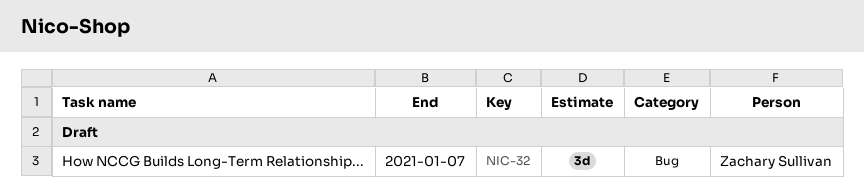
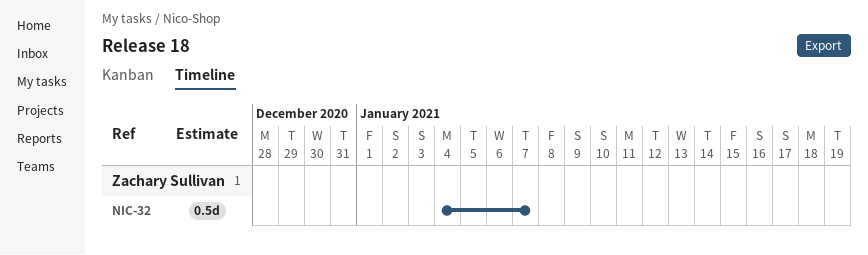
NIC-32, estimate: 3d -> 0.5d

